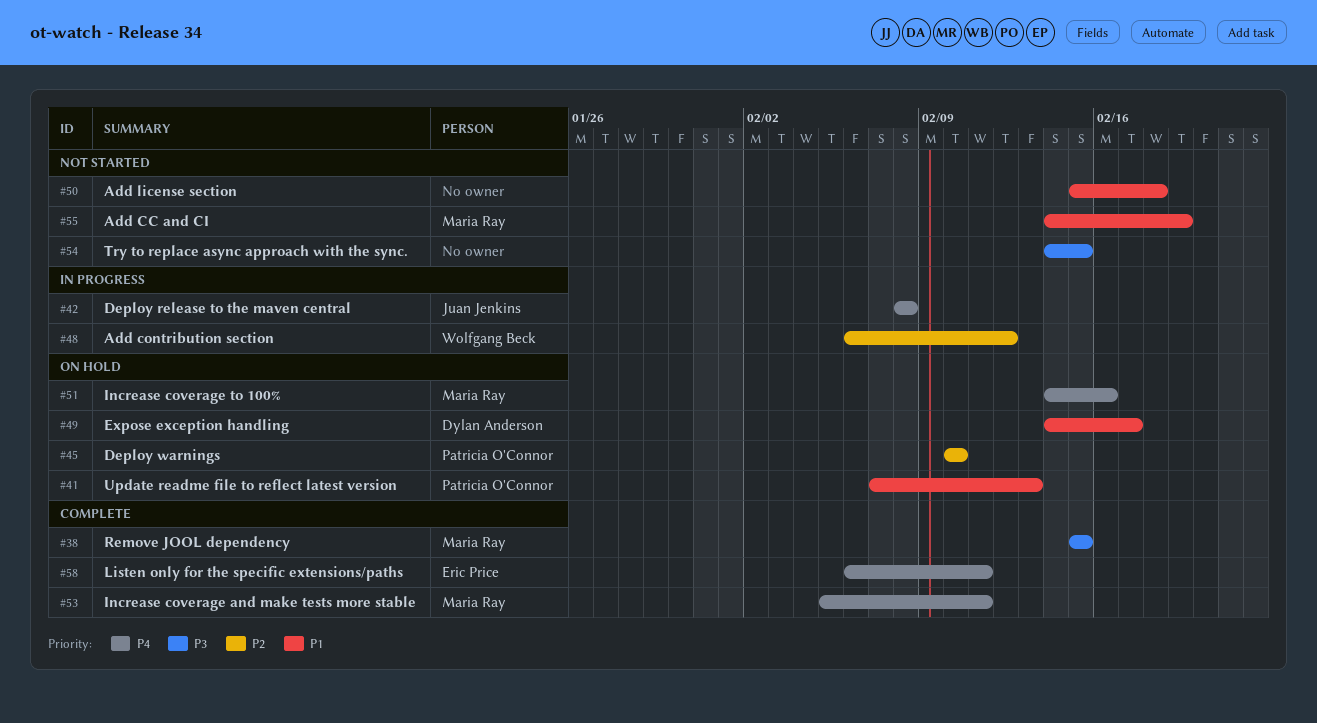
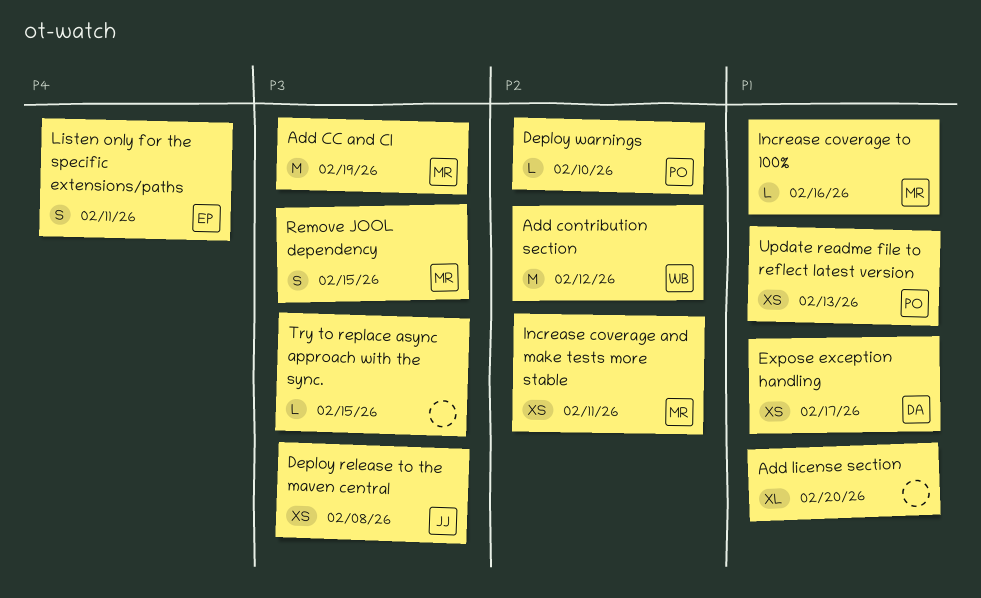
Add CC and CI, priority: P1 -> P3
Add license section, due: Feb 18 -> Feb 20
Deploy release to the maven central, priority: P4 -> P3
Increase coverage and make tests more stable, priority: P4 -> P2
Increase coverage to 100%, priority: P4 -> P1

